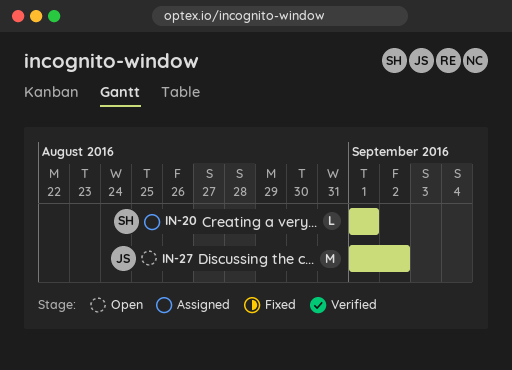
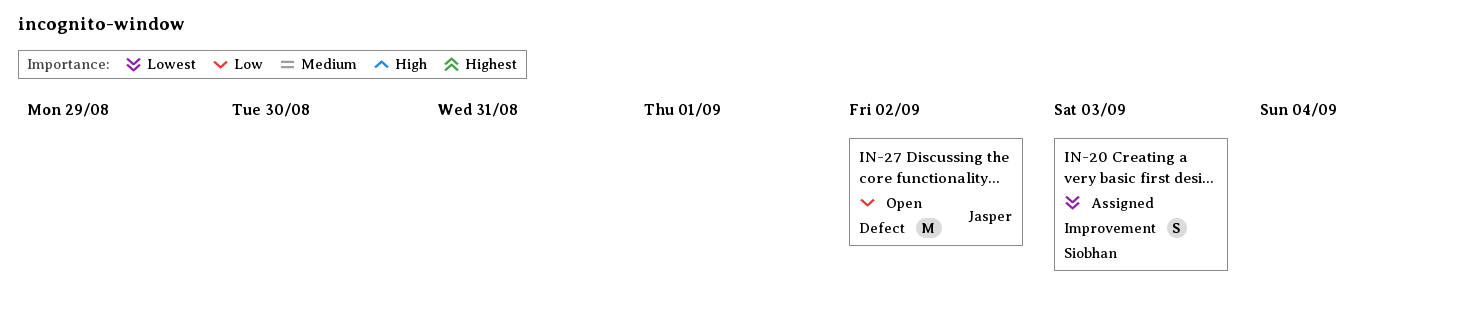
IN-20, estimate: L -> S
IN-20, due: Sep 1 -> Sep 3

